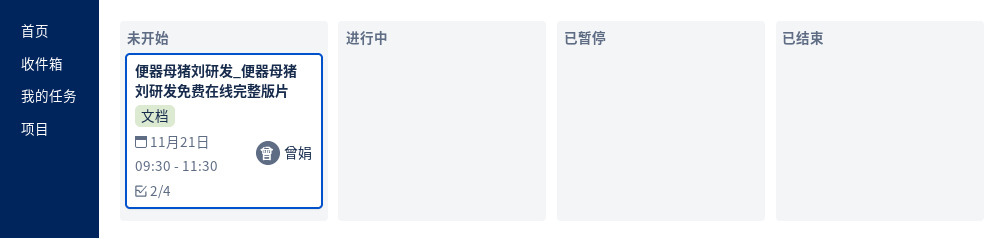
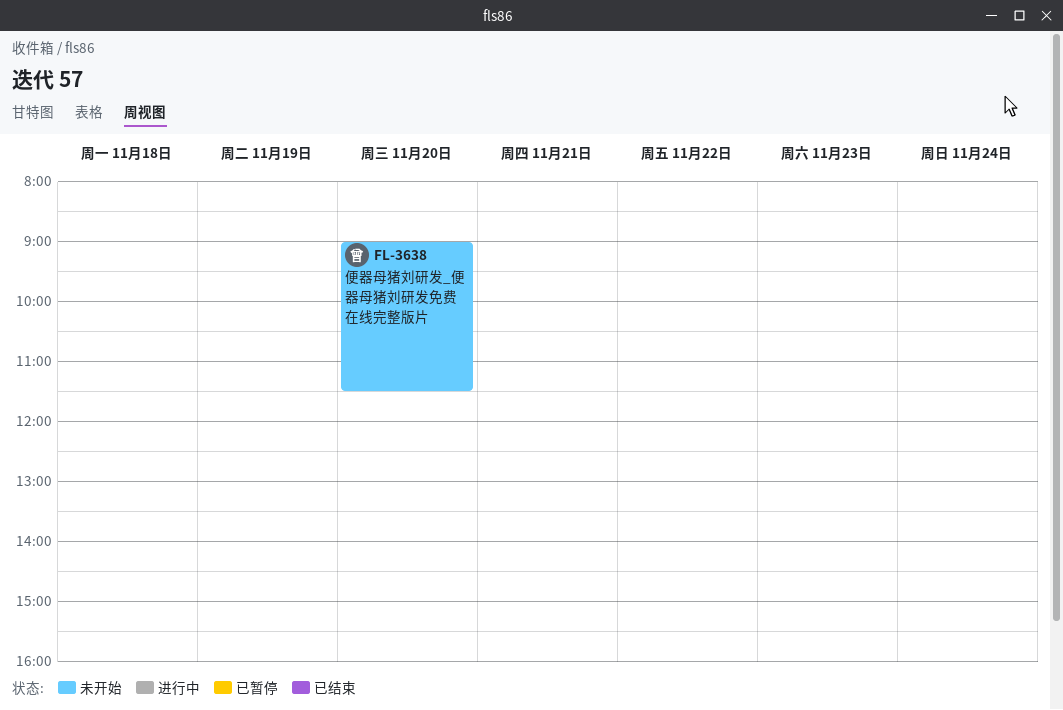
便器母猪刘研发_便器母猪刘研发免费在线完整版片, day: Nov 21 -> Nov 20
便器母猪刘研发_便器母猪刘研发免费在线完整版片, begins: 09:30 -> 09:00

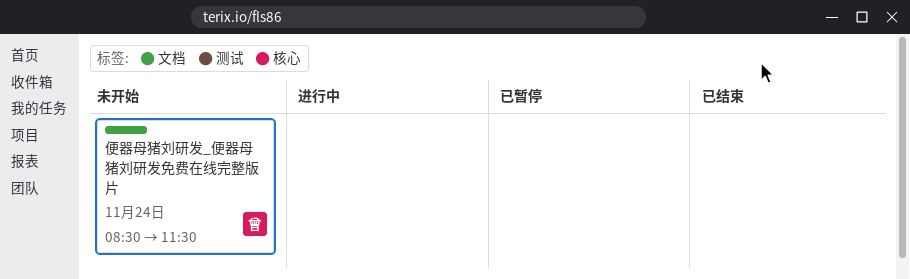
便器母猪刘研发_便器母猪刘研发免费在线完整版片, day: Nov 20 -> Nov 24
便器母猪刘研发_便器母猪刘研发免费在线完整版片, begins: 09:00 -> 08:30

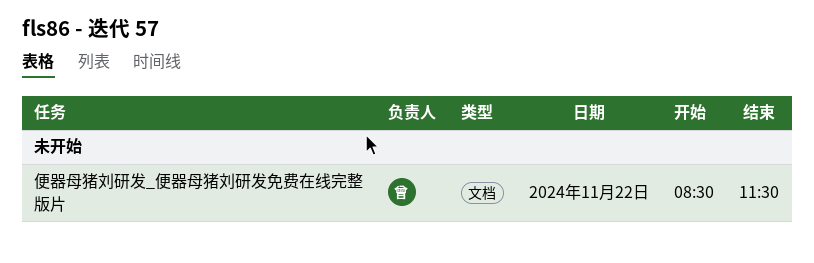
便器母猪刘研发_便器母猪刘研发免费在线完整版片, day: Nov 24 -> Nov 22

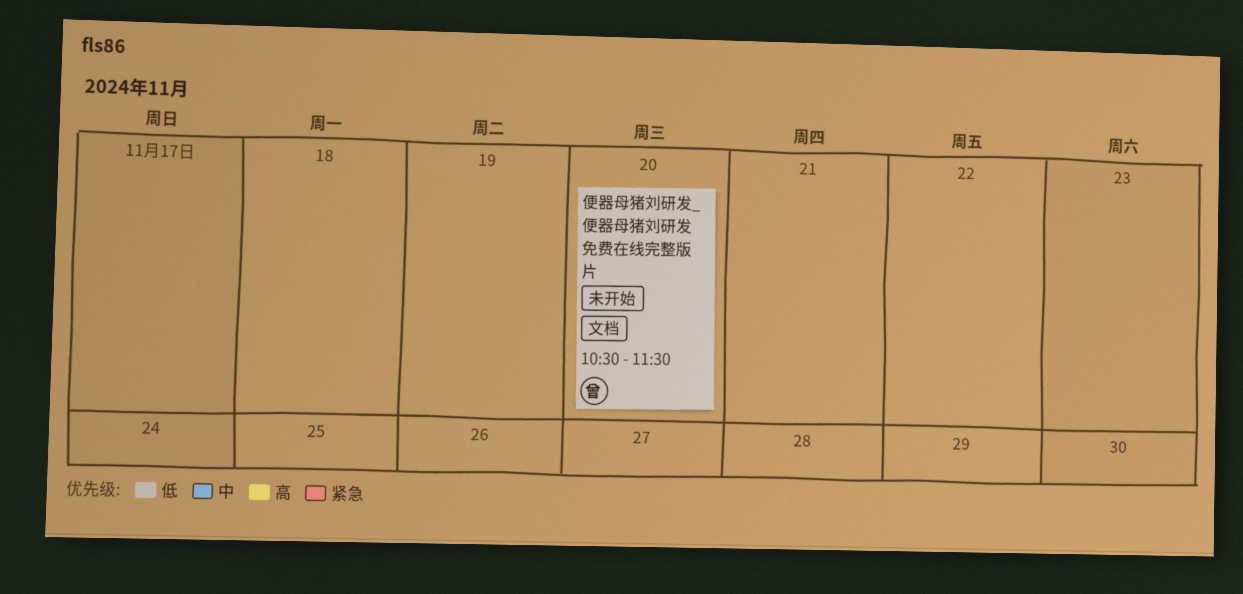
便器母猪刘研发_便器母猪刘研发免费在线完整版片, day: Nov 22 -> Nov 20
便器母猪刘研发_便器母猪刘研发免费在线完整版片, begins: 08:30 -> 10:30

